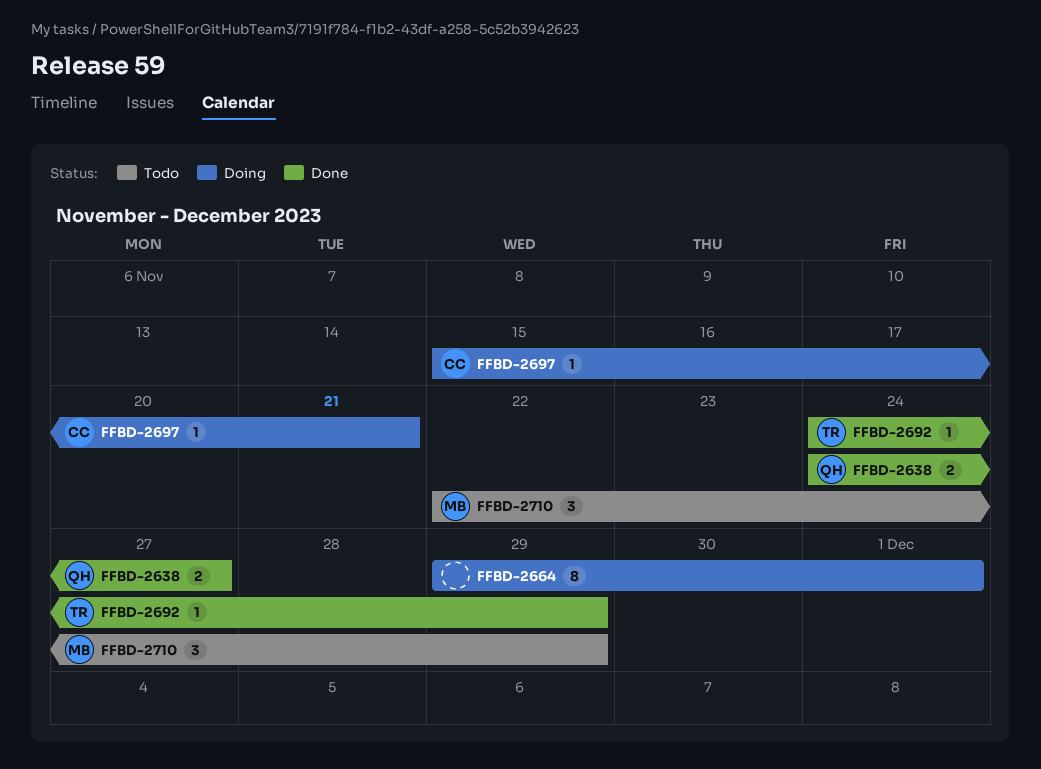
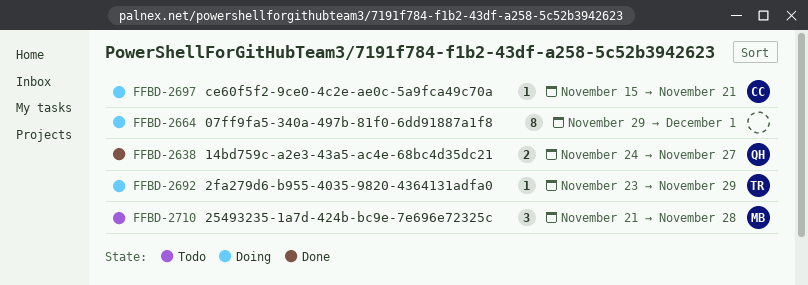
FFBD-2692, status: Done -> Doing
FFBD-2692, start: Nov 24 -> Nov 23
FFBD-2710, start: Nov 22 -> Nov 21
FFBD-2710, due: Nov 29 -> Nov 28

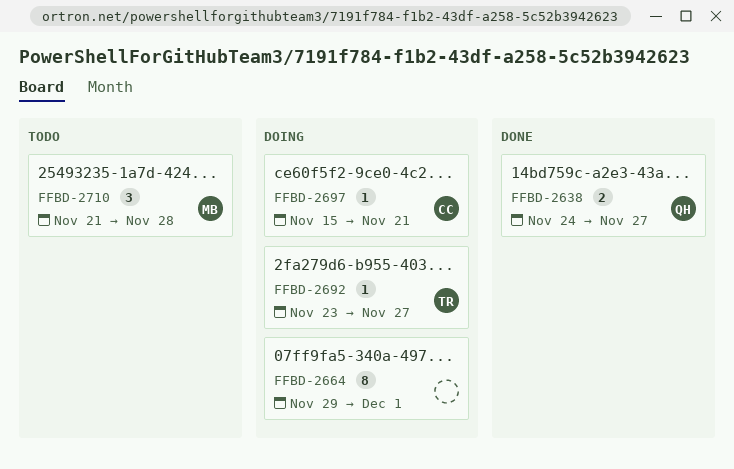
FFBD-2692, due: Nov 29 -> Nov 27

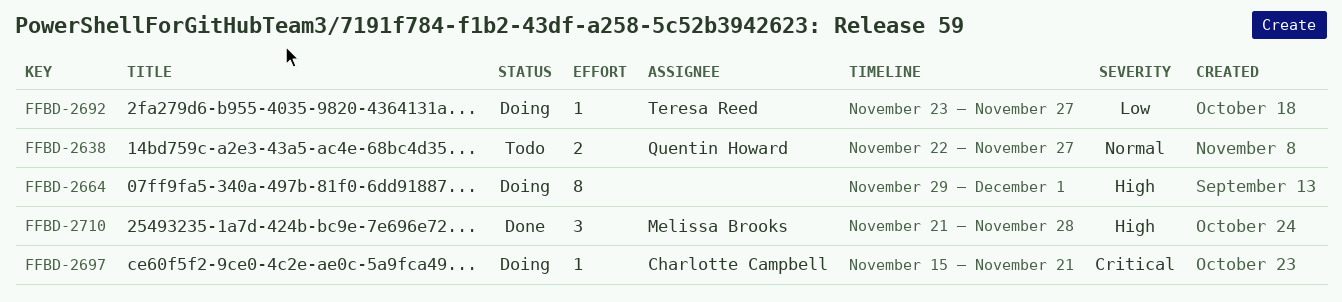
FFBD-2638, status: Done -> Todo
FFBD-2638, start: Nov 24 -> Nov 22
FFBD-2710, status: Todo -> Done

